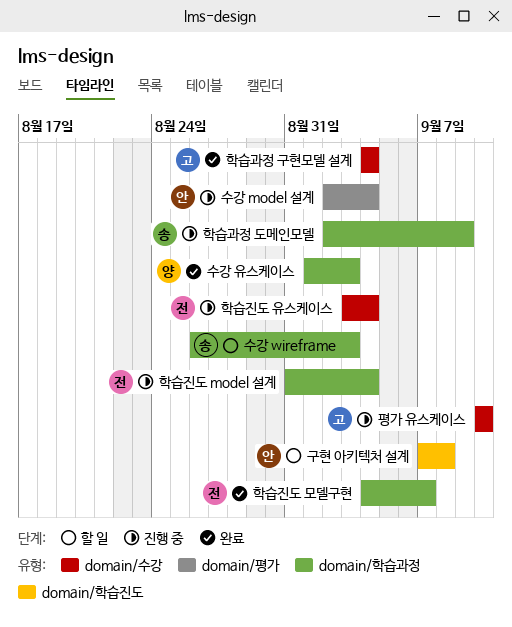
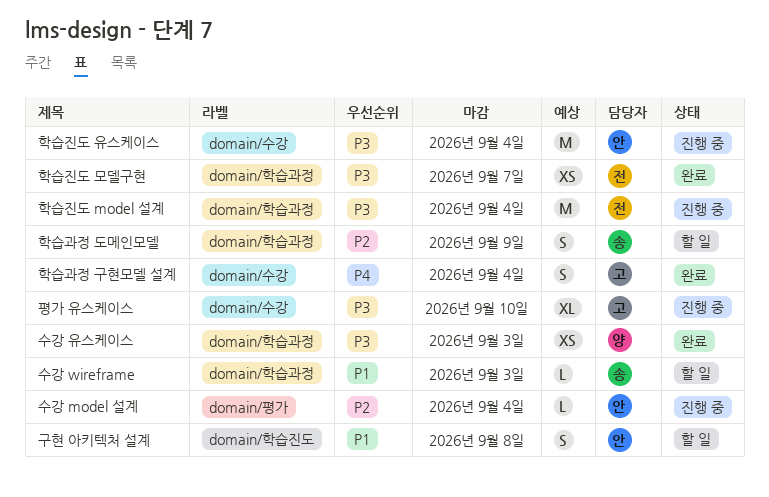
학습과정 도메인모델, status: 진행 중 -> 할 일
학습진도 유스케이스, owner: 전 -> 안

